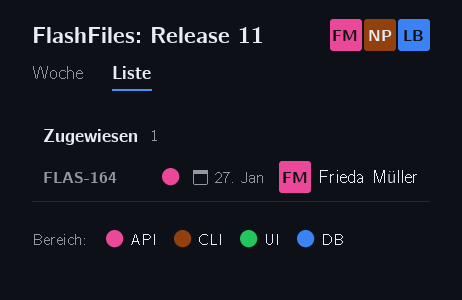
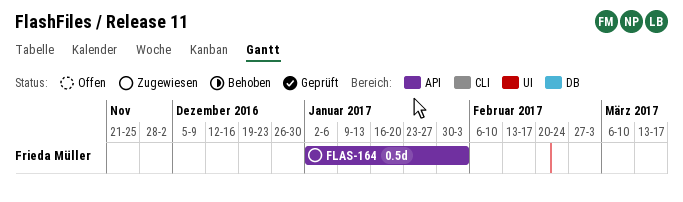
FLAS-164, due: Jan 27 -> Feb 3

